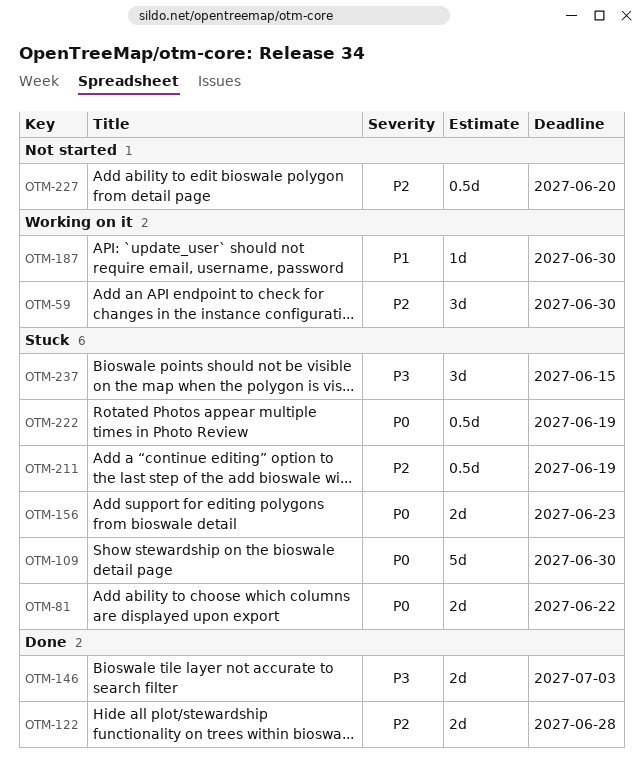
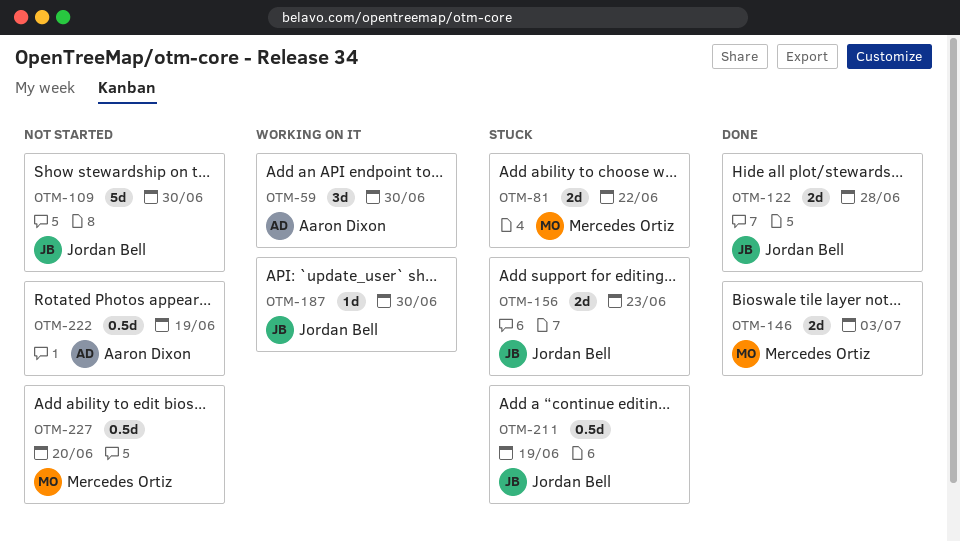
OTM-109, status: Stuck -> Not started
OTM-222, status: Stuck -> Not started
OTM-237: present -> none

